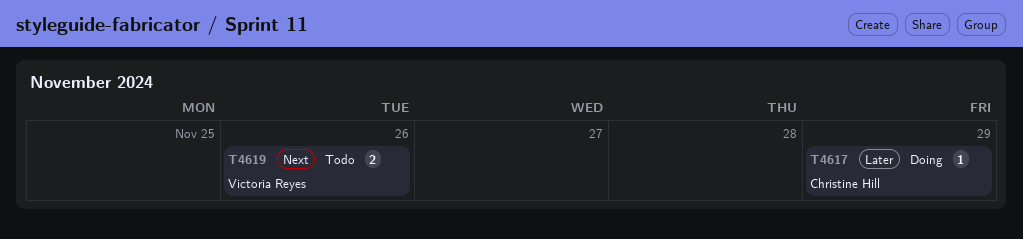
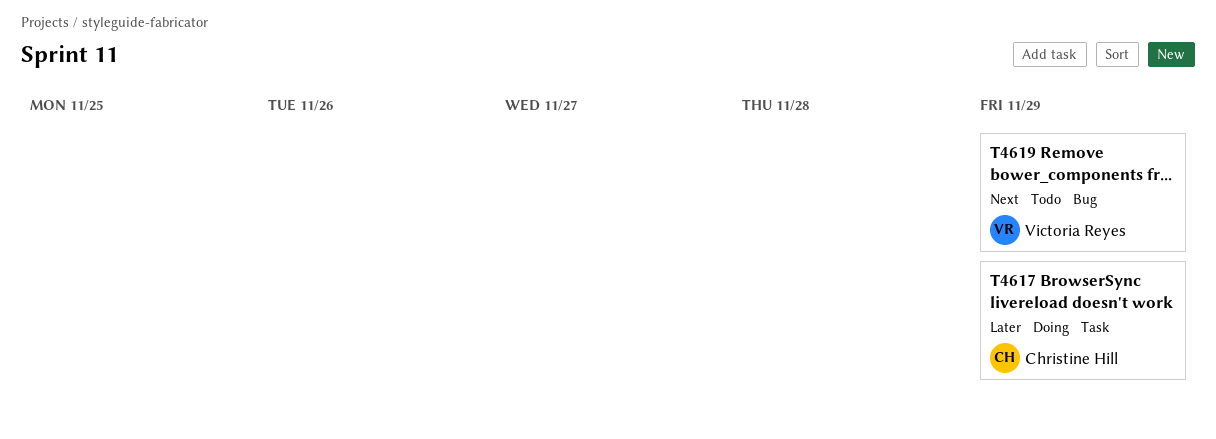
T4619, due: Nov 26 -> Nov 29

